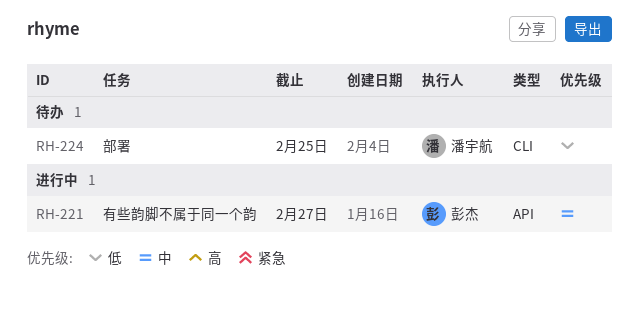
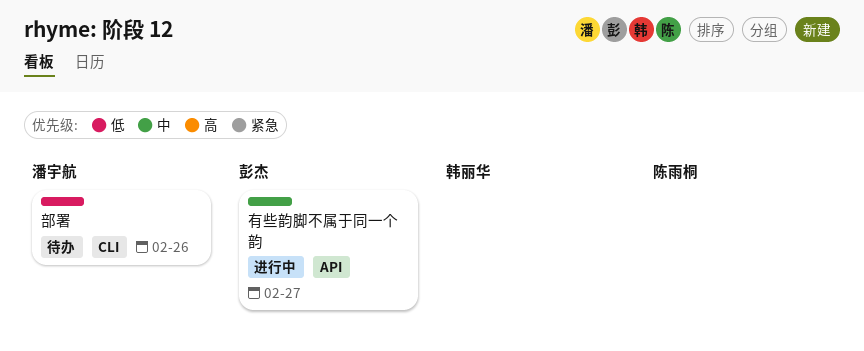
部署, due: Feb 25 -> Feb 26

